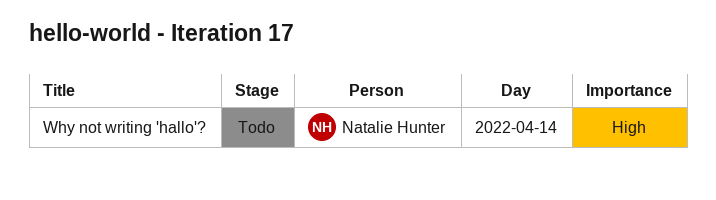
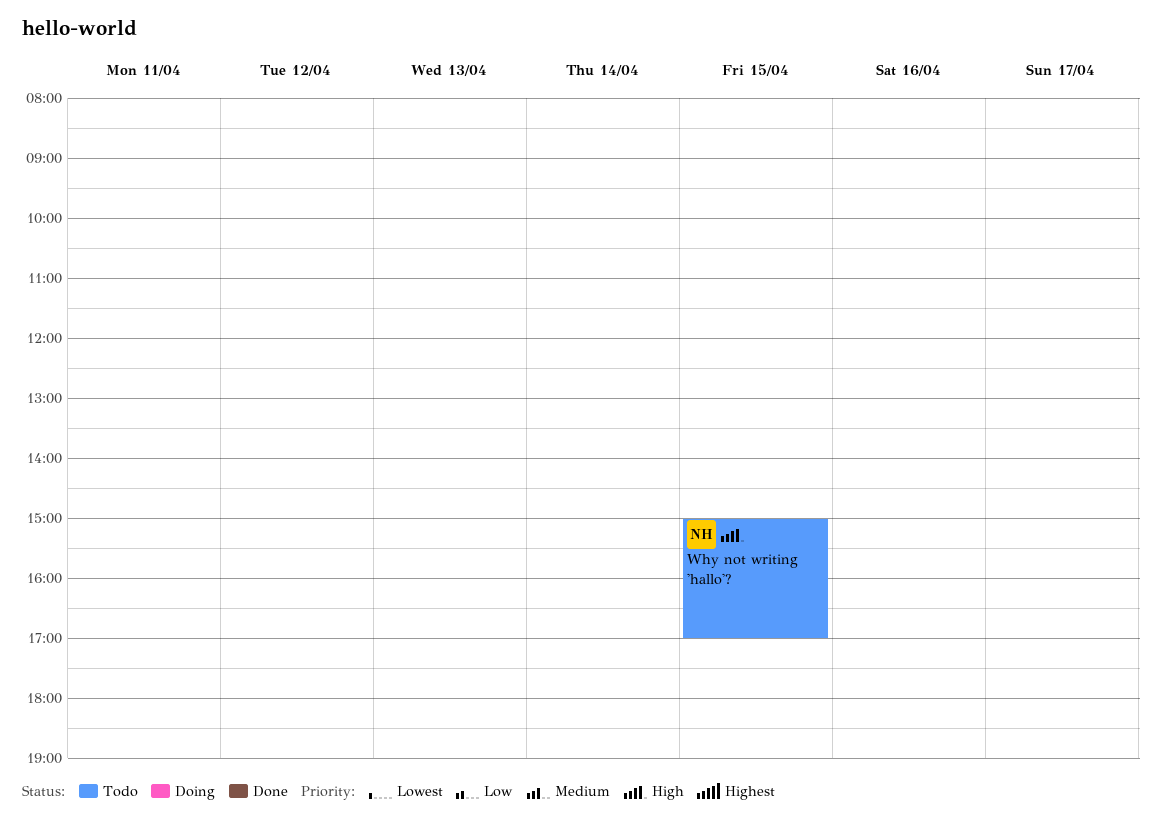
Why not writing 'hallo'?, day: Apr 14 -> Apr 15

